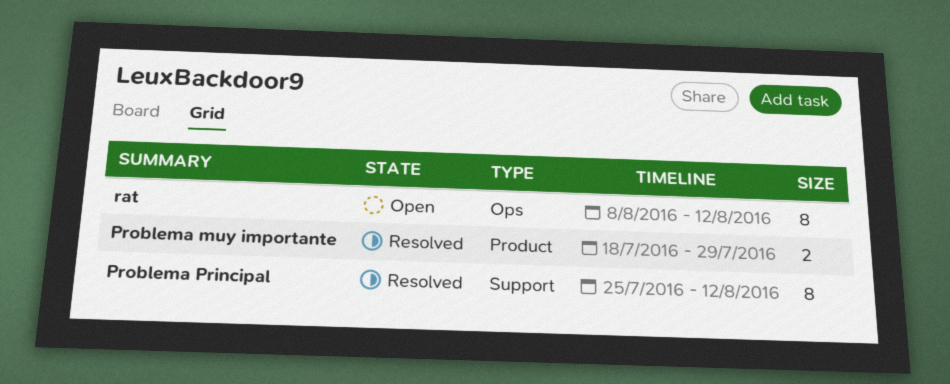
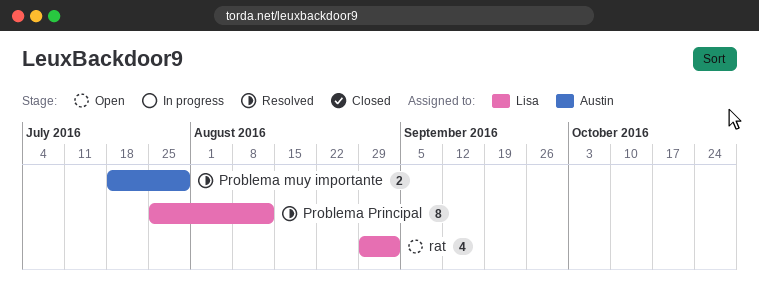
rat, estimate: 8 -> 4
rat, start: Aug 8 -> Aug 29
rat, due: Aug 12 -> Sep 2

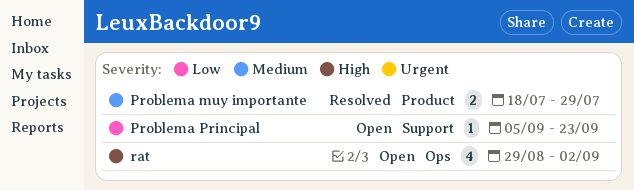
Problema Principal, status: Resolved -> Open
Problema Principal, estimate: 8 -> 1
Problema Principal, start: Jul 25 -> Sep 5
Problema Principal, due: Aug 12 -> Sep 23

